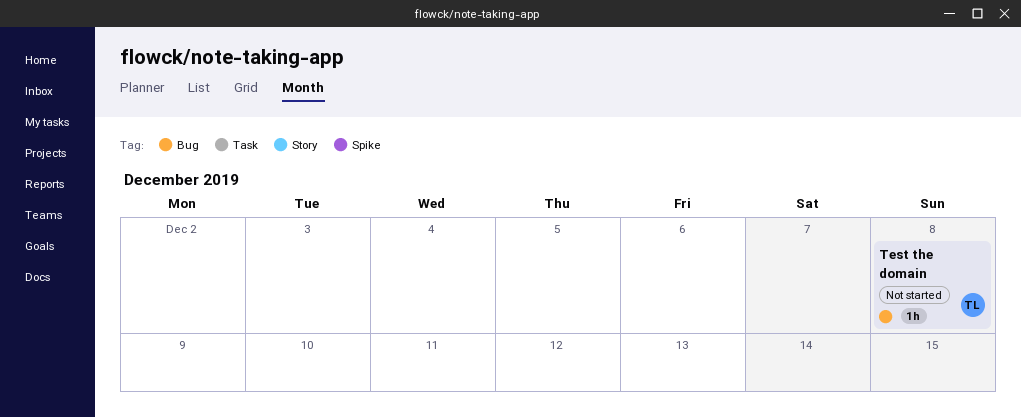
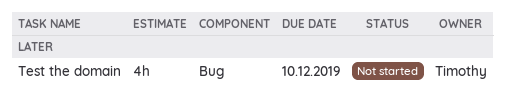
Test the domain, estimate: 1h -> 4h
Test the domain, due: Dec 8 -> Dec 10

